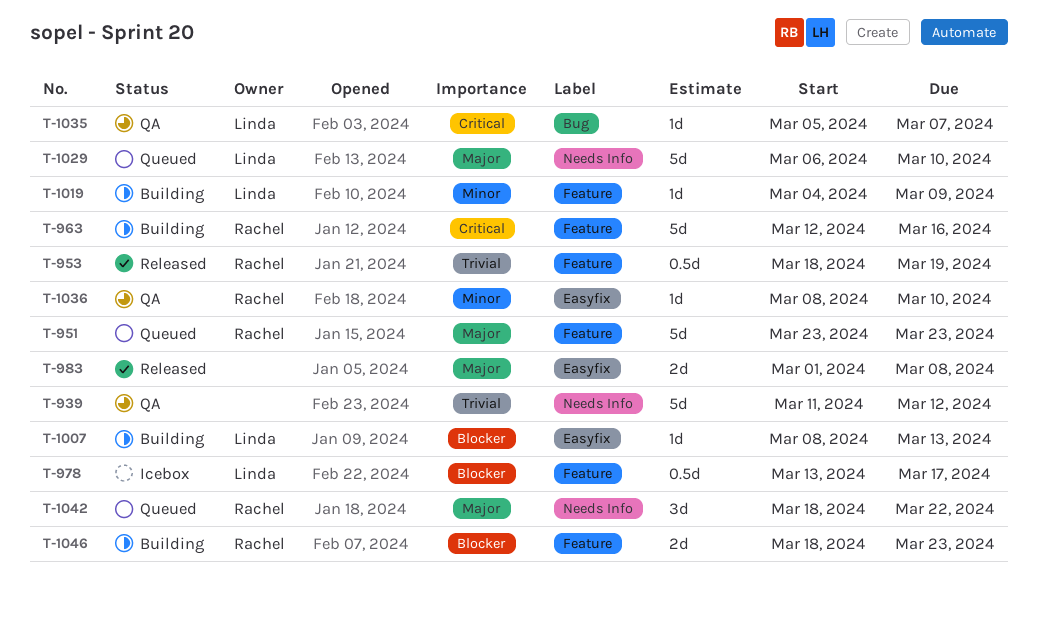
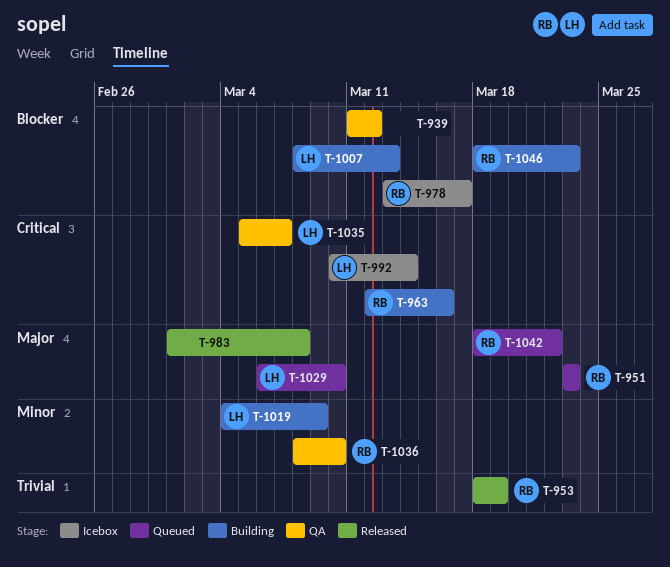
T-939, priority: Trivial -> Blocker
T-978, owner: Linda -> Rachel
T-992: none -> present

